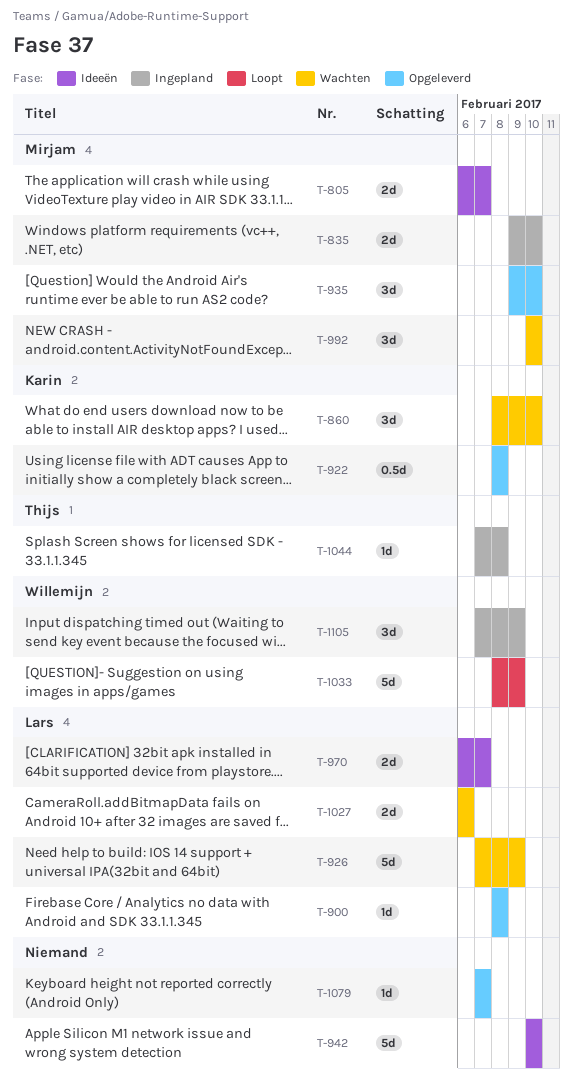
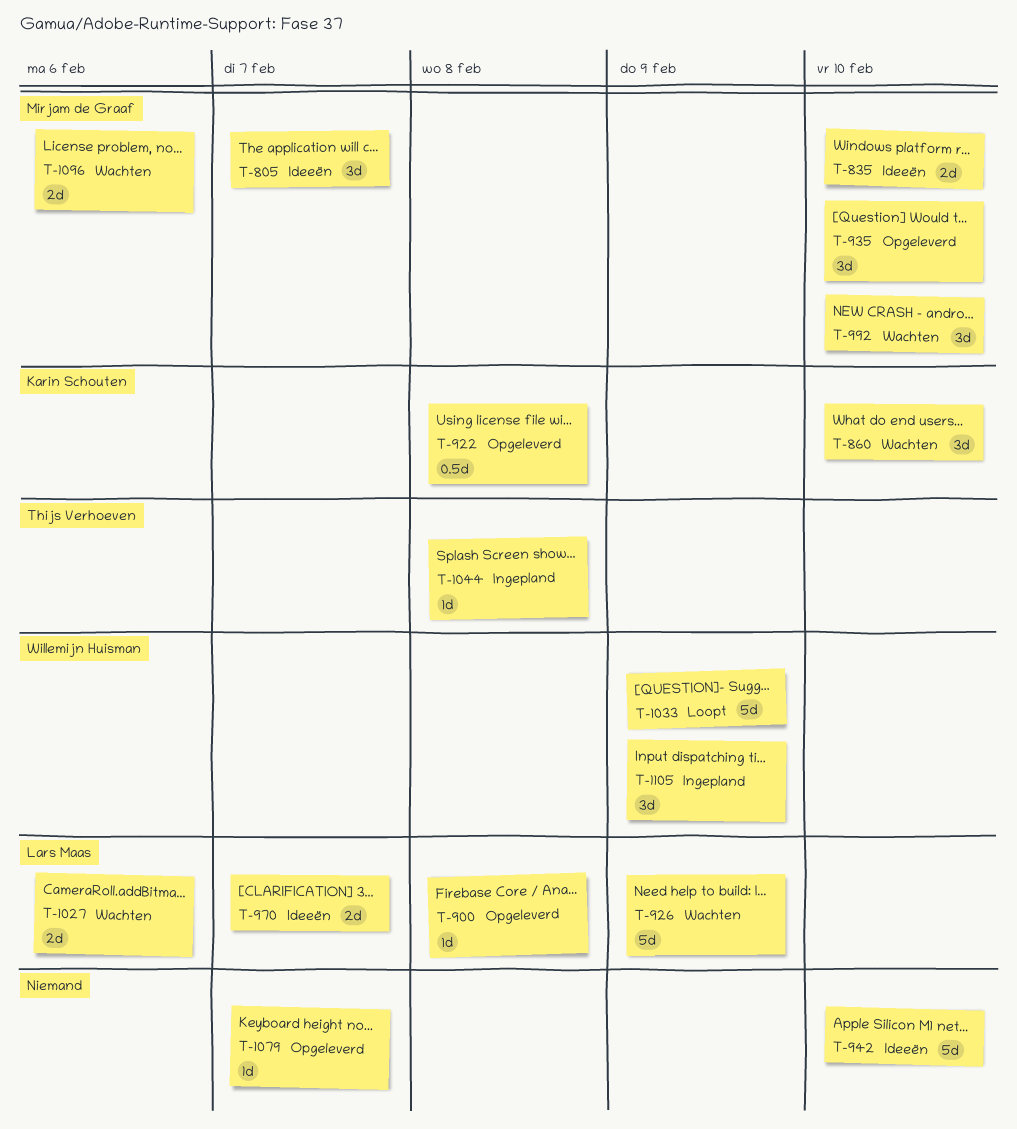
T-805, estimate: 2d -> 3d
T-835, status: Ingepland -> Ideeën
T-1096: none -> present

